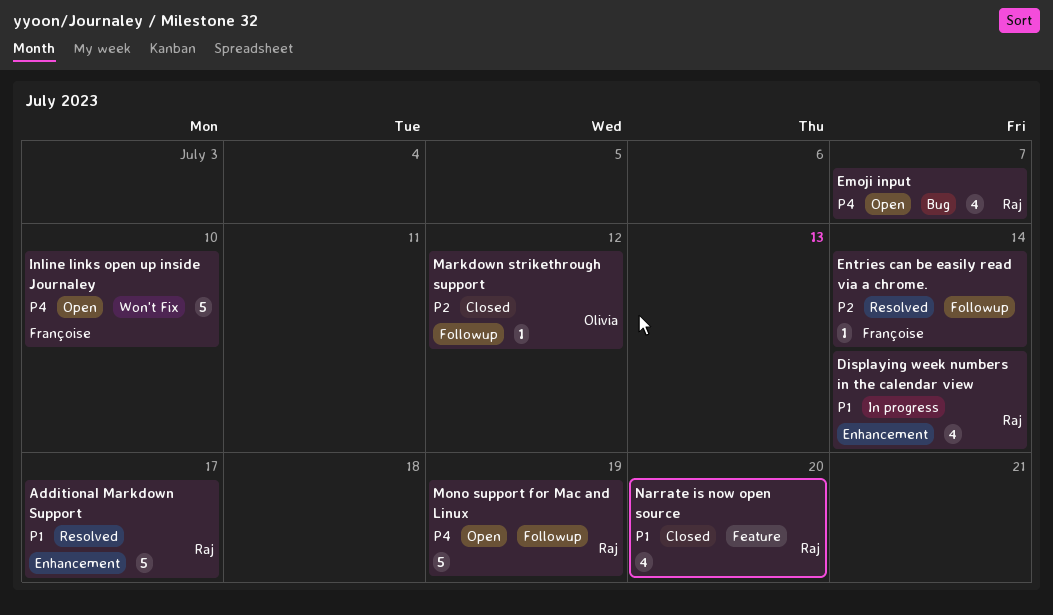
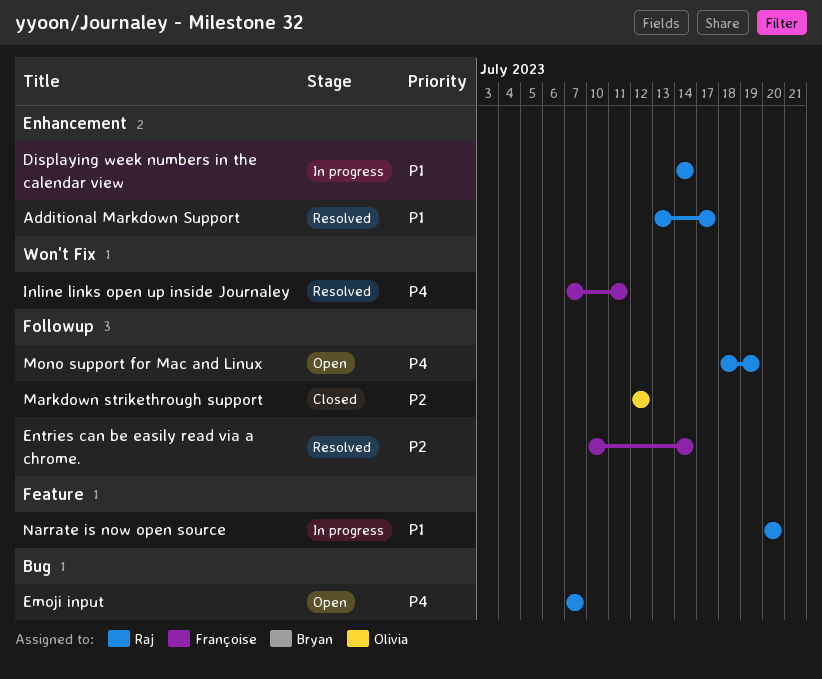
Inline links open up inside Journaley, status: Open -> Resolved
Inline links open up inside Journaley, due: Jul 10 -> Jul 11
Narrate is now open source, status: Closed -> In progress

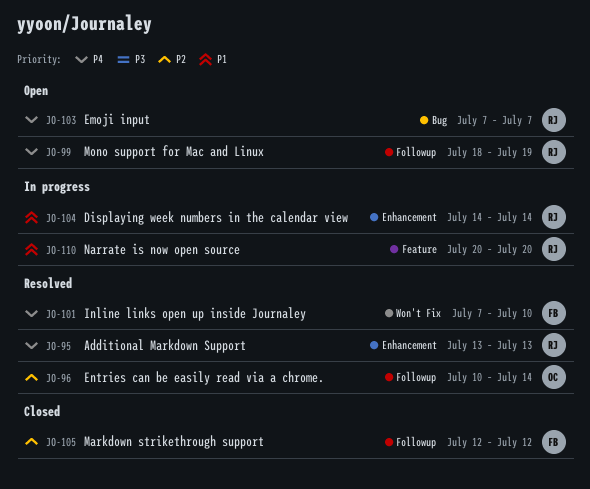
Additional Markdown Support, priority: P1 -> P4
Additional Markdown Support, due: Jul 17 -> Jul 13
Entries can be easily read via a chrome., owner: Françoise -> Olivia
Inline links open up inside Journaley, due: Jul 11 -> Jul 10
Markdown strikethrough support, owner: Olivia -> Françoise

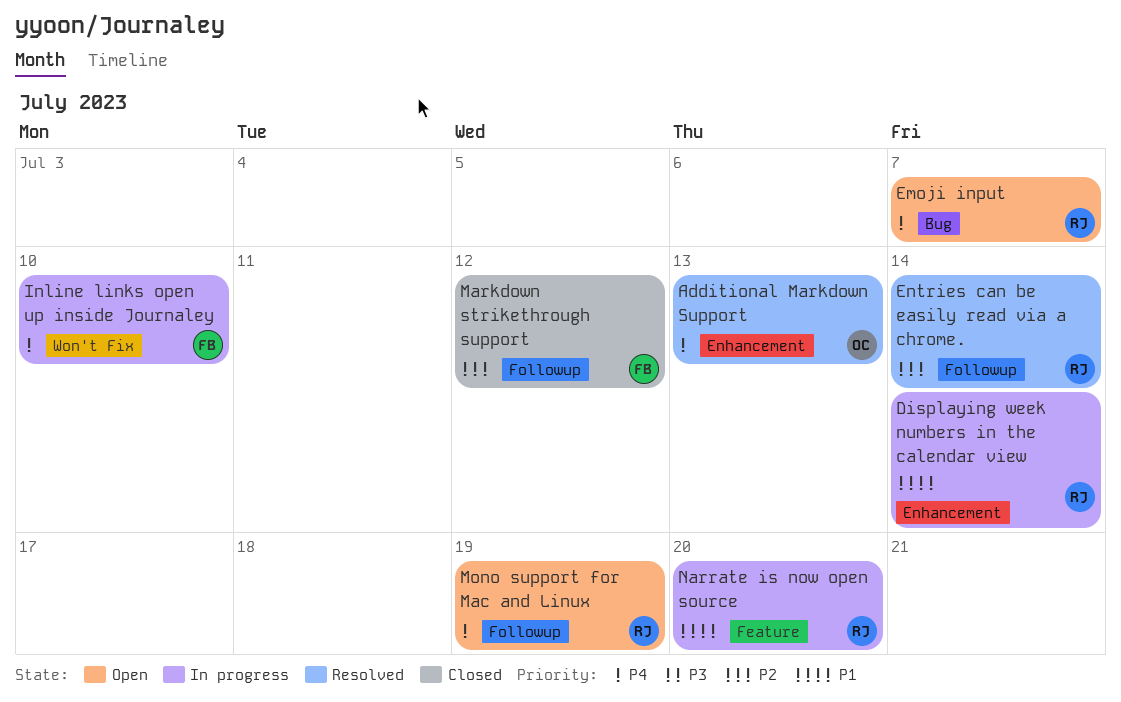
Additional Markdown Support, owner: RJ -> OC
Entries can be easily read via a chrome., owner: OC -> RJ
Inline links open up inside Journaley, status: Resolved -> In progress

